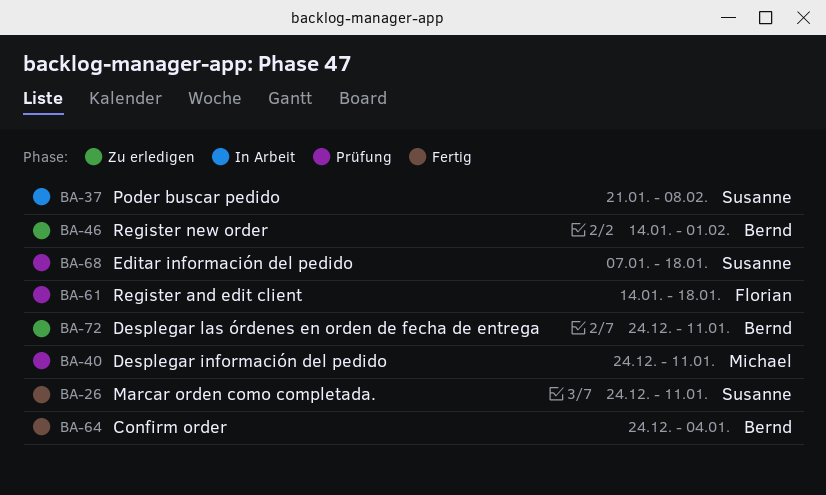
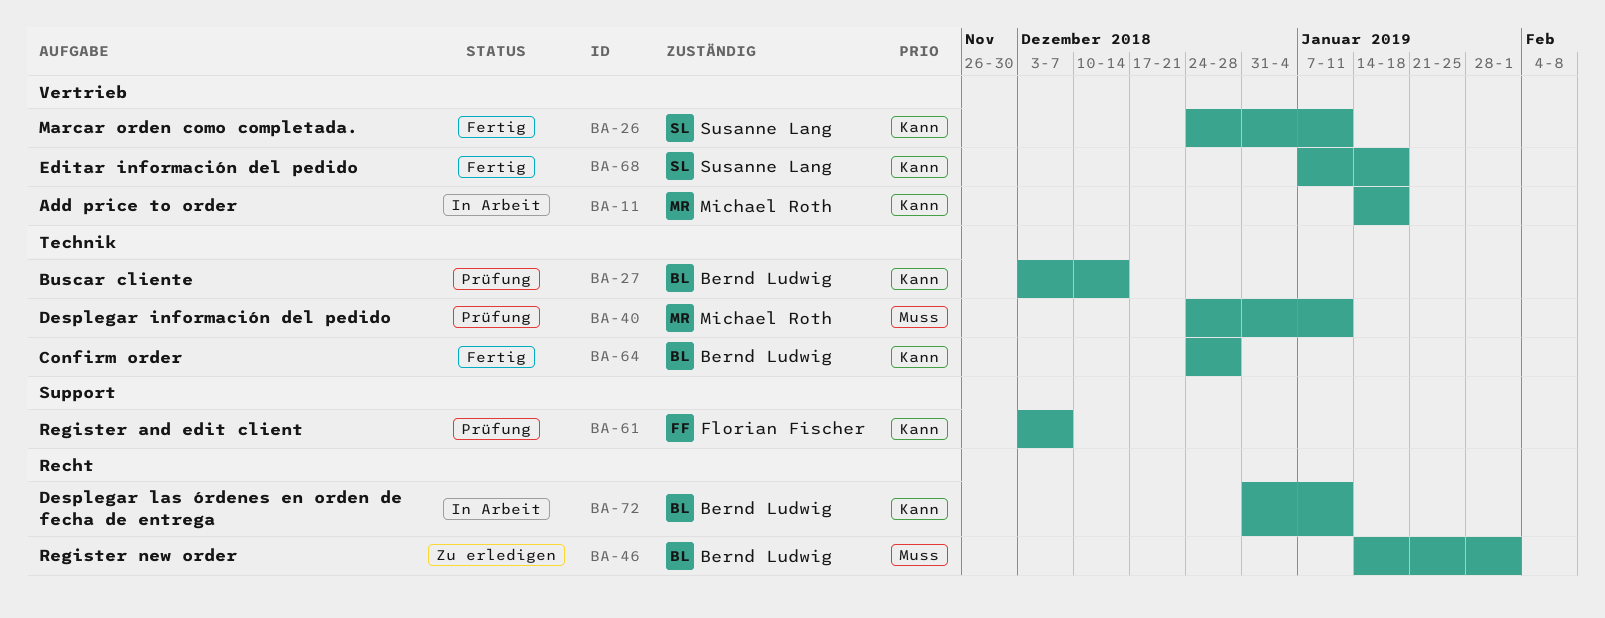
BA-11: none -> present
BA-27: none -> present
BA-37: present -> none
BA-61, start: Jan 14 -> Dec 3
BA-61, due: Jan 18 -> Dec 7
BA-64, due: Jan 4 -> Dec 28
BA-68, status: Prüfung -> Fertig
BA-72, status: Zu erledigen -> In Arbeit
BA-72, start: Dec 24 -> Dec 31

